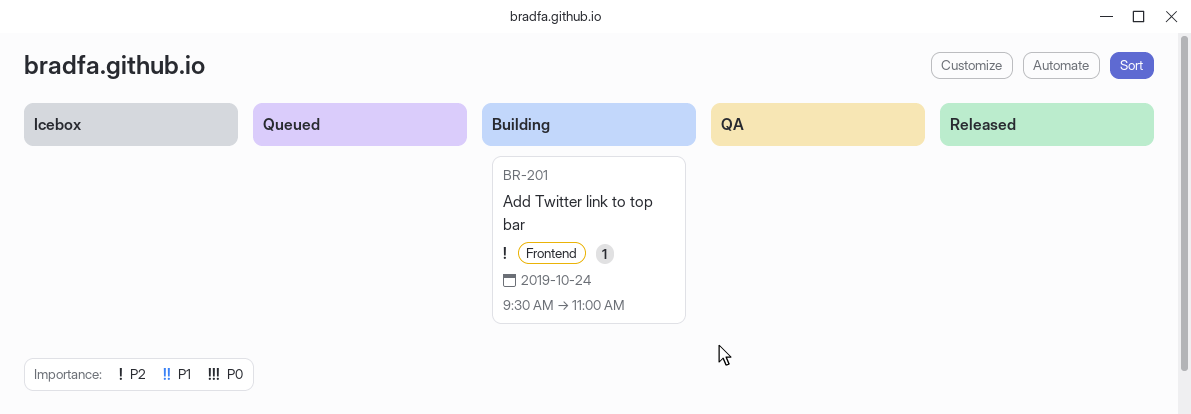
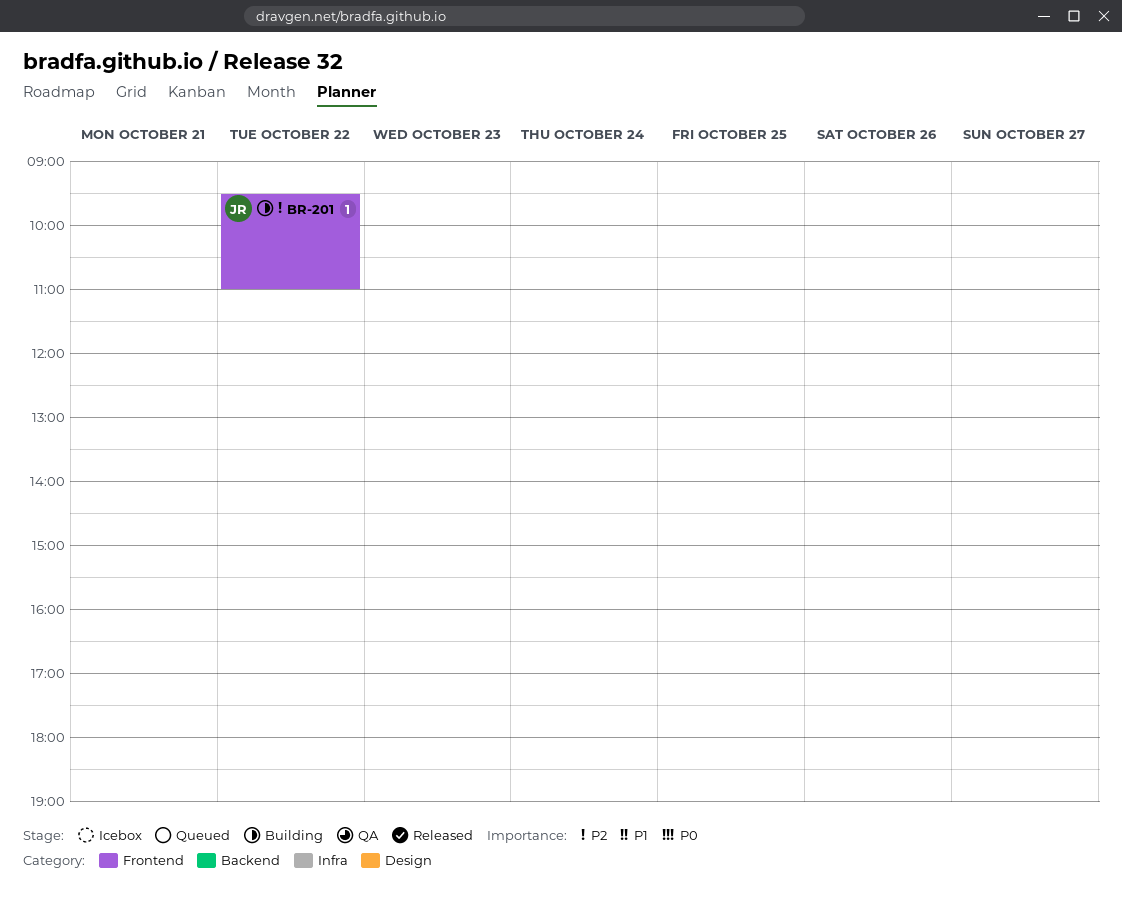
BR-201, day: Oct 24 -> Oct 22

